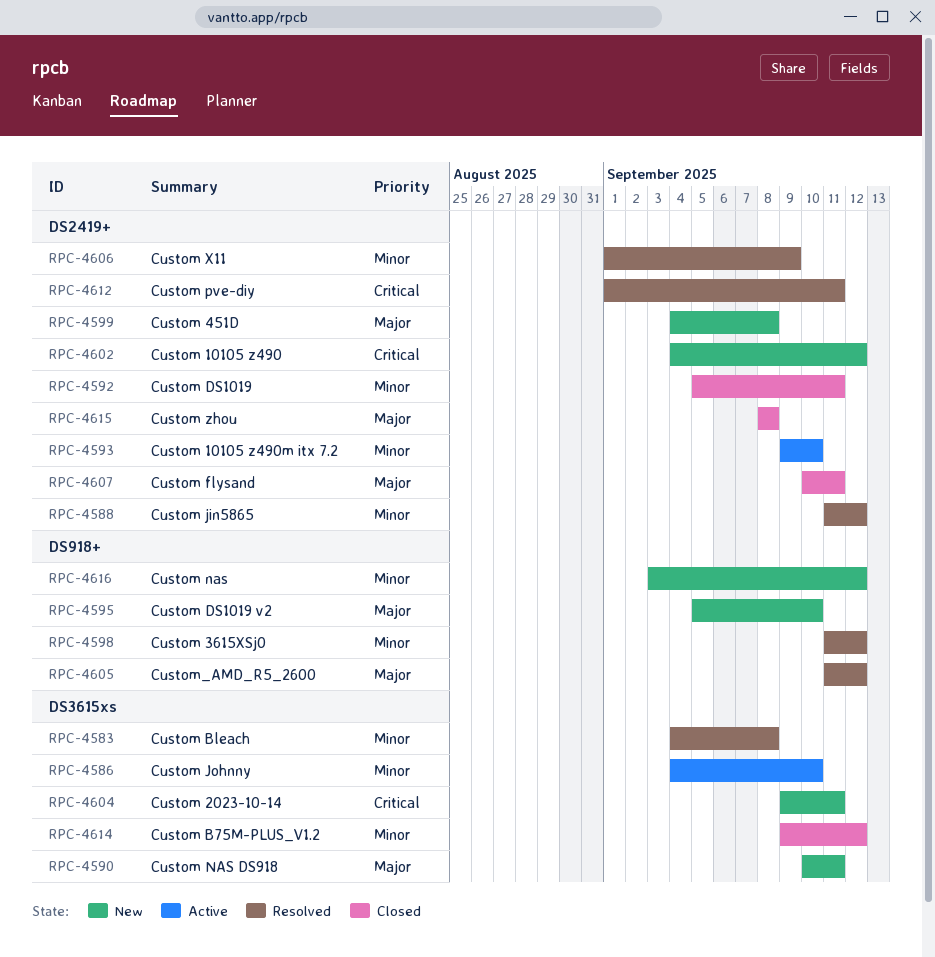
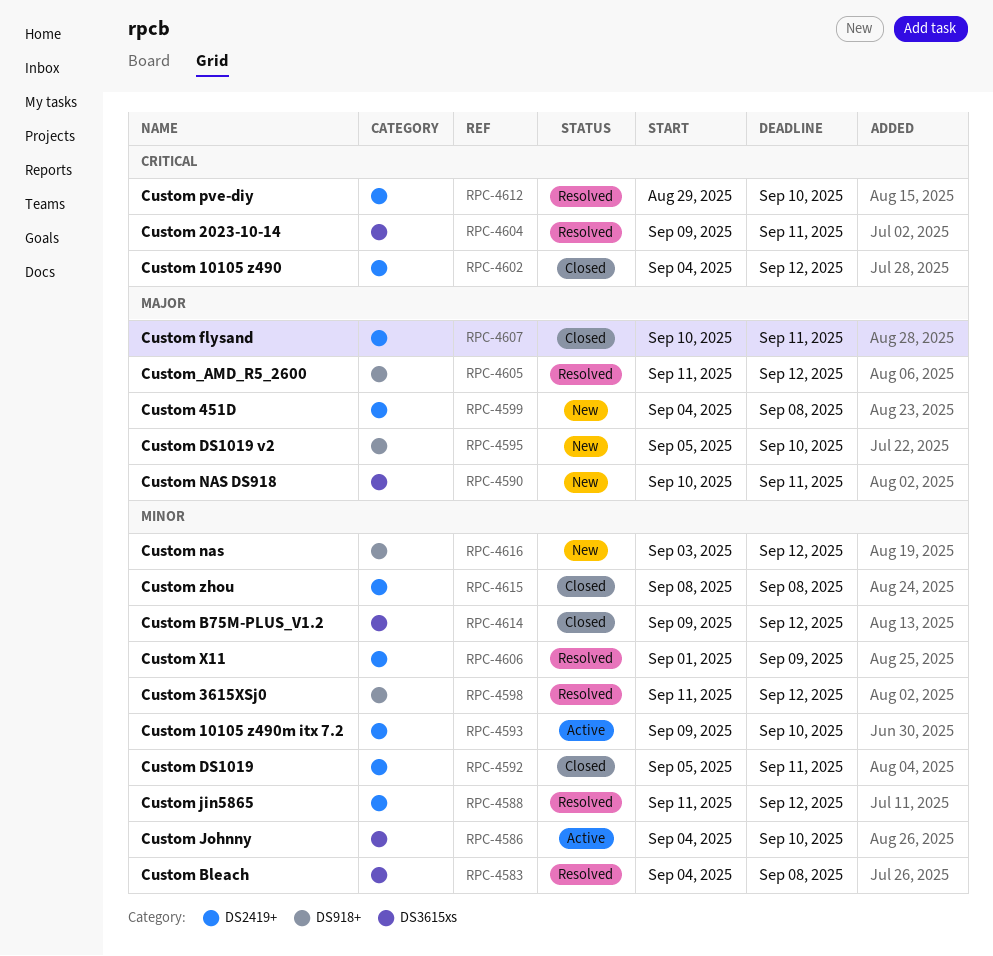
RPC-4602, status: New -> Closed
RPC-4604, status: New -> Resolved
RPC-4612, start: Sep 1 -> Aug 29
RPC-4612, due: Sep 11 -> Sep 10
RPC-4615, priority: Major -> Minor

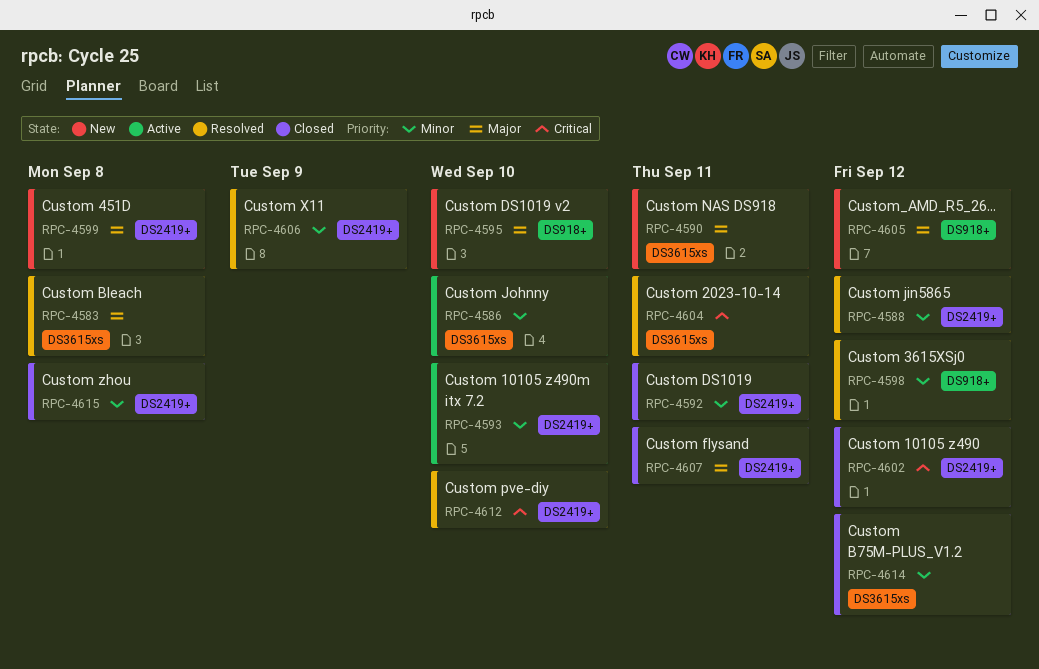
RPC-4583, priority: Minor -> Major
RPC-4605, status: Resolved -> New
RPC-4616: present -> none

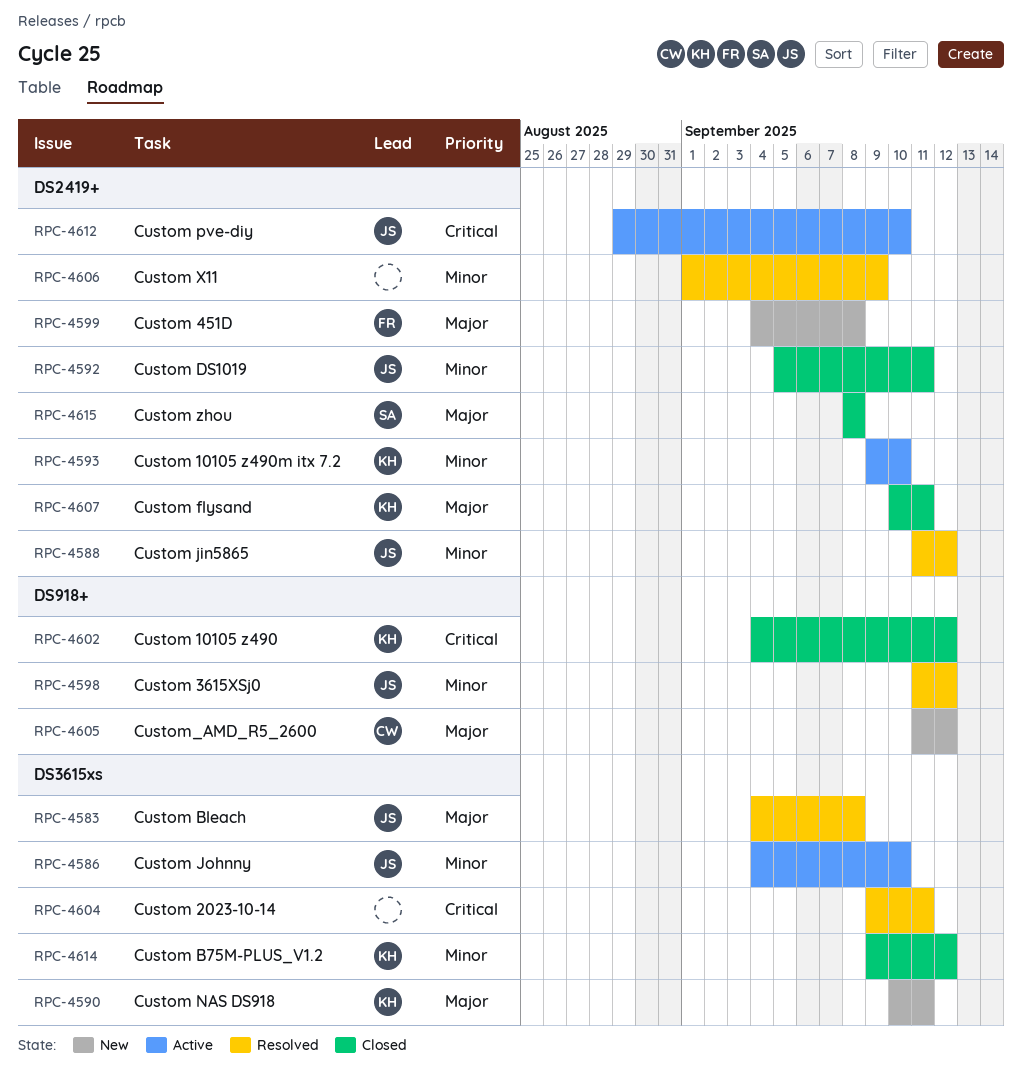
RPC-4595: present -> none
RPC-4602, label: DS2419+ -> DS918+
RPC-4612, status: Resolved -> Active
RPC-4615, priority: Minor -> Major

